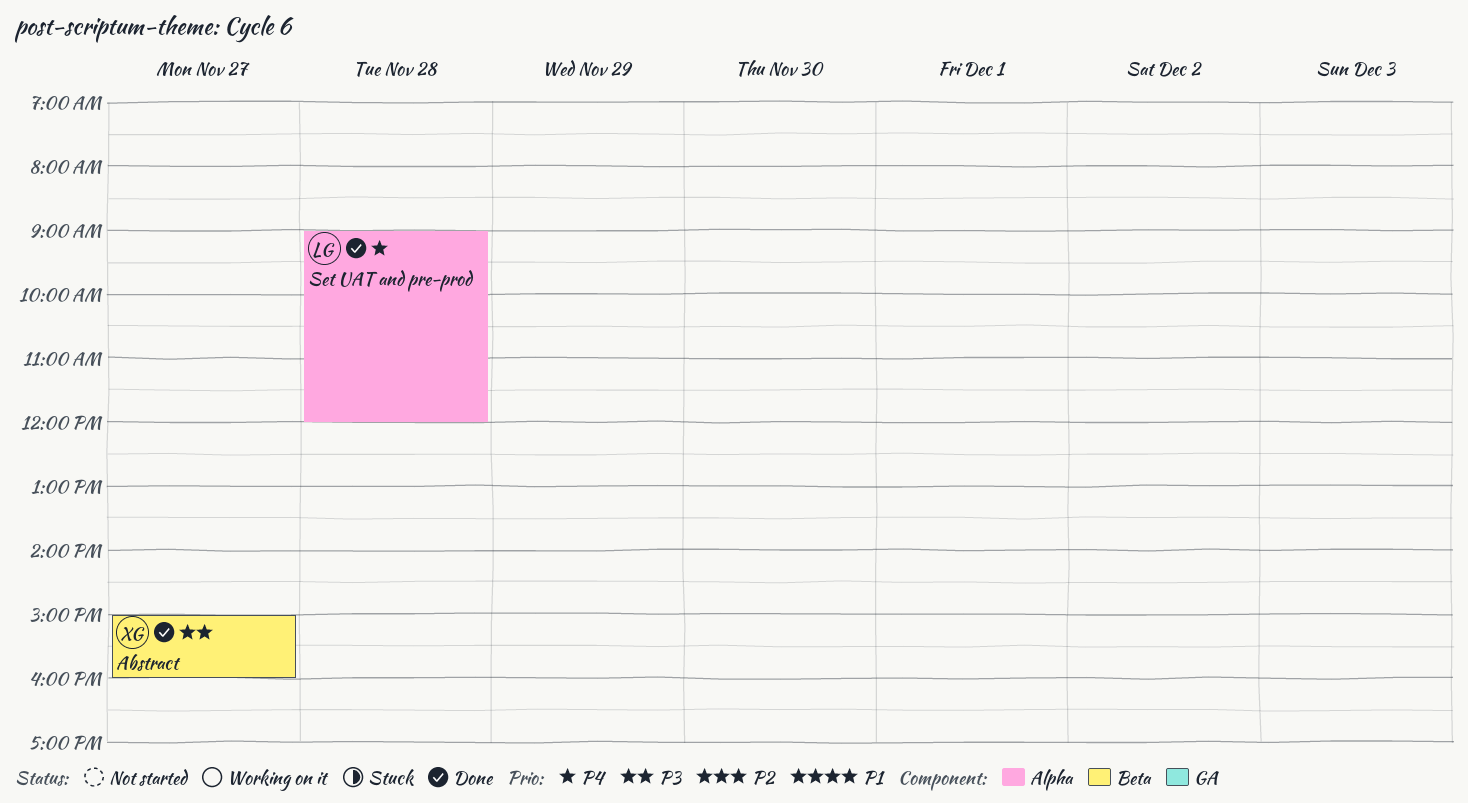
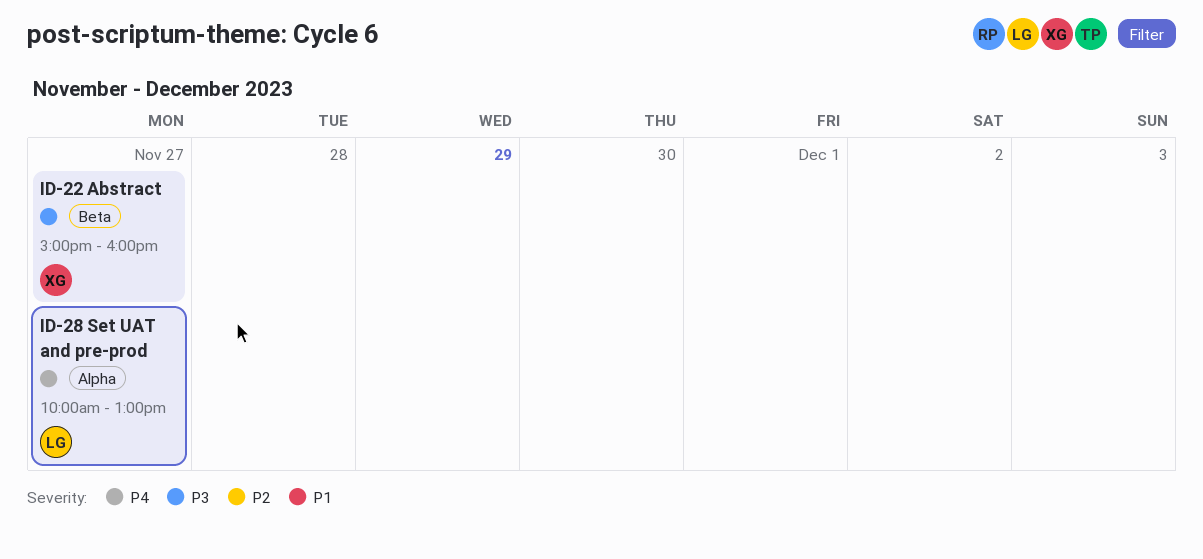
Set UAT and pre-prod, day: Nov 28 -> Nov 27
Set UAT and pre-prod, begins: 09:00 -> 10:00
Set UAT and pre-prod, ends: 12:00 -> 13:00

